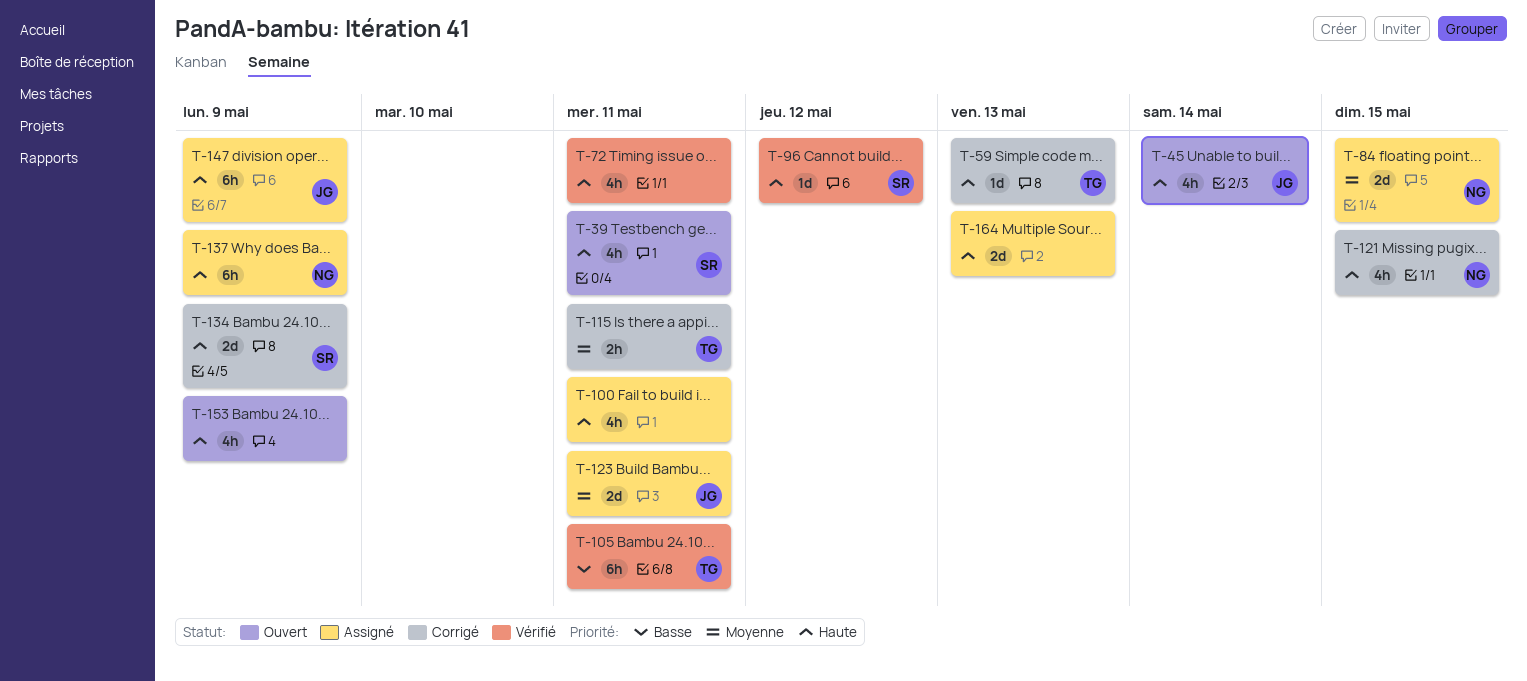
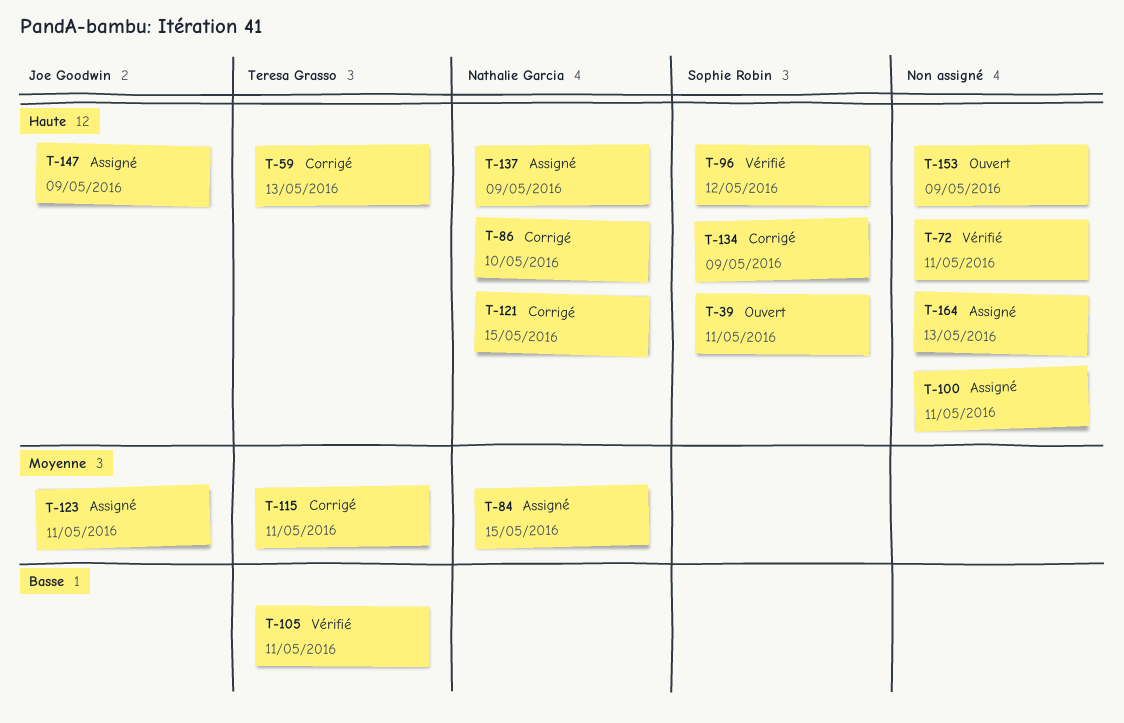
T-45: present -> none
T-86: none -> present

